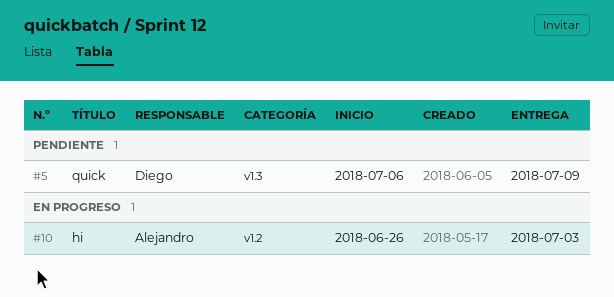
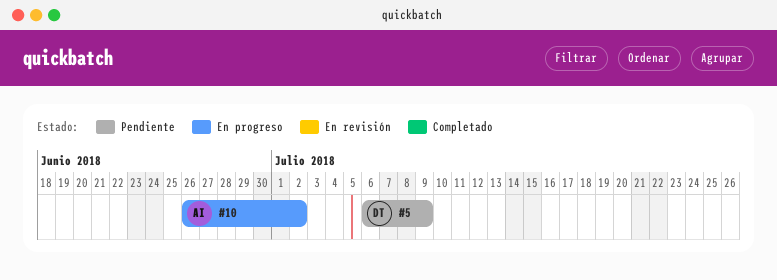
#10, due: Jul 3 -> Jul 2

